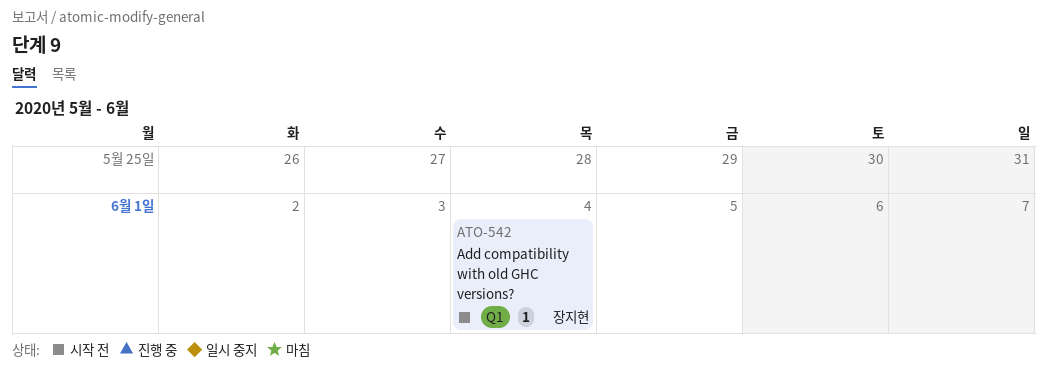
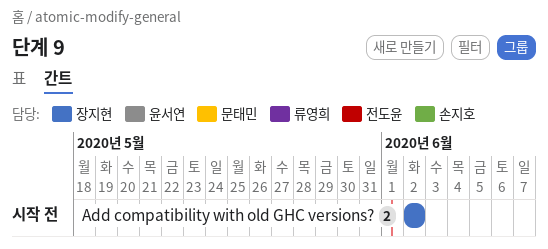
Add compatibility with old GHC versions?, estimate: 1 -> 2
Add compatibility with old GHC versions?, due: Jun 4 -> Jun 2

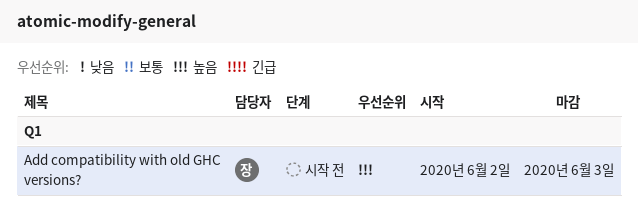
Add compatibility with old GHC versions?, due: Jun 2 -> Jun 3

